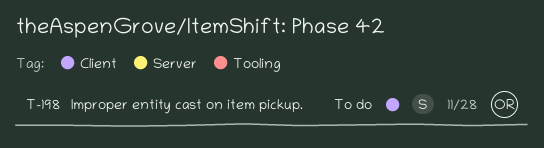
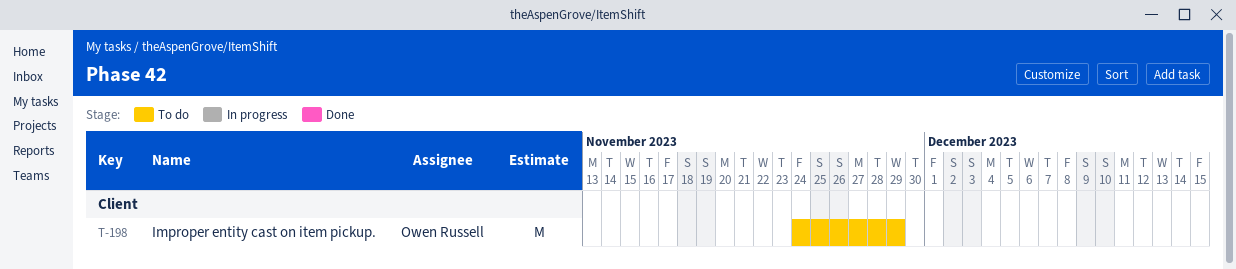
T-198, estimate: S -> M
T-198, due: Nov 28 -> Nov 29

